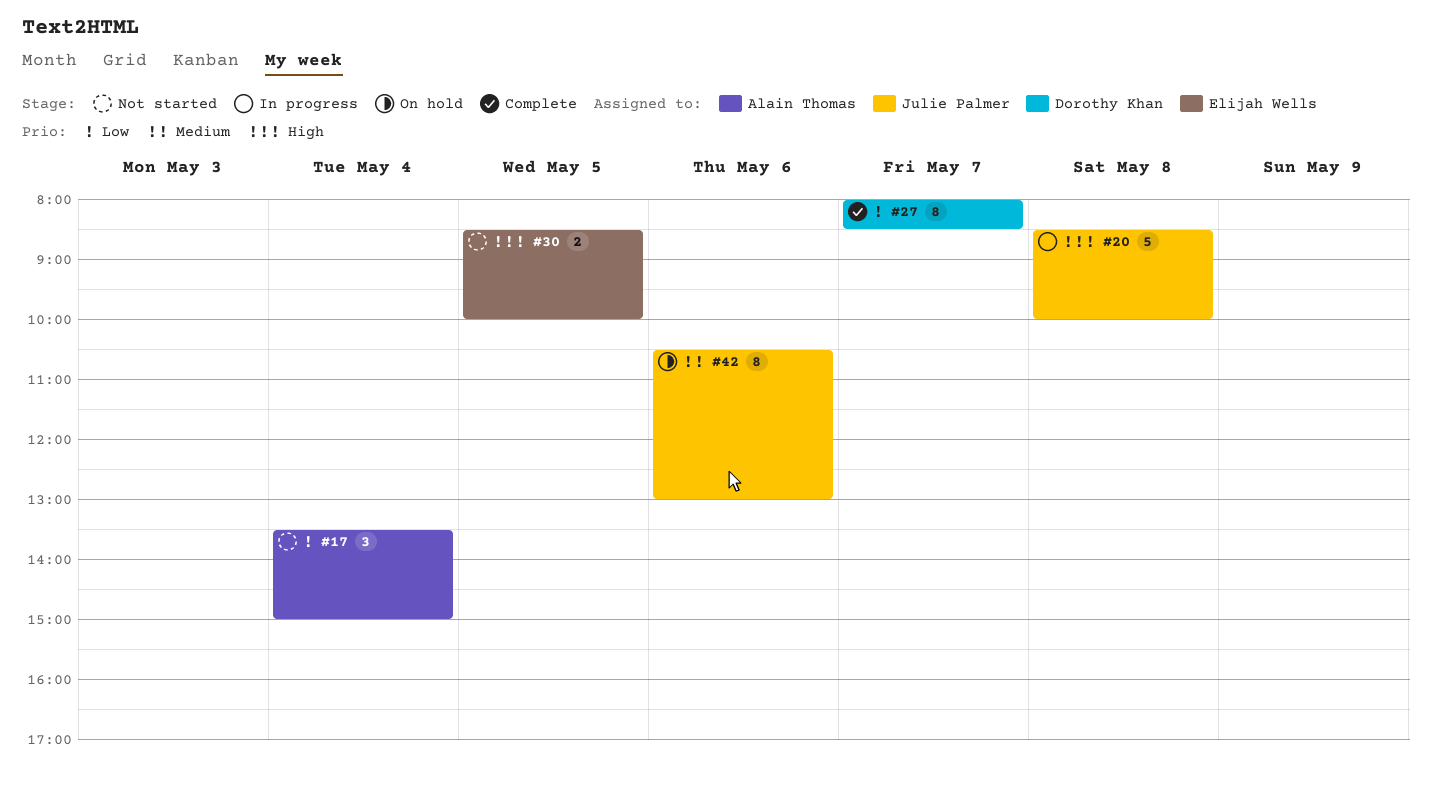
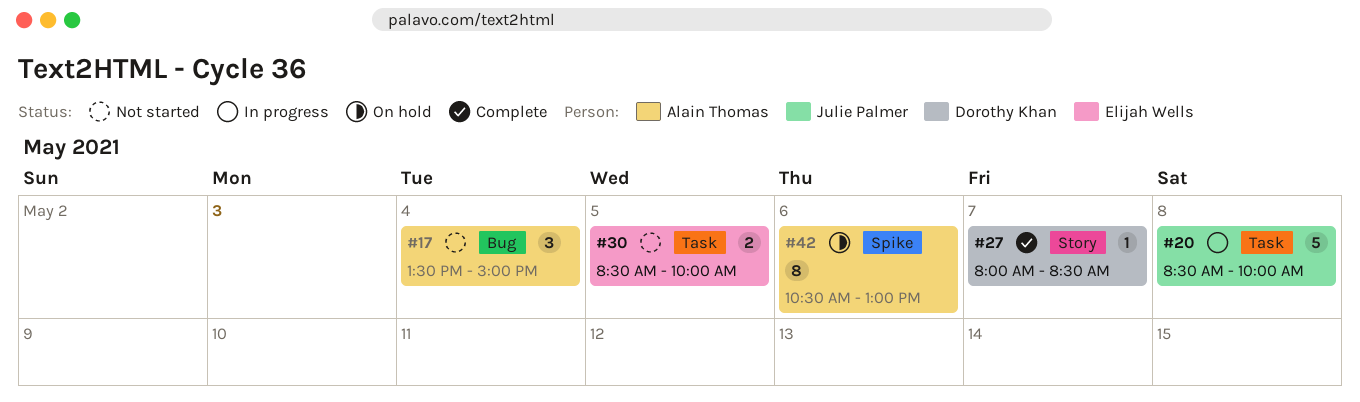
#27, estimate: 8 -> 1
#42, owner: Julie Palmer -> Alain Thomas

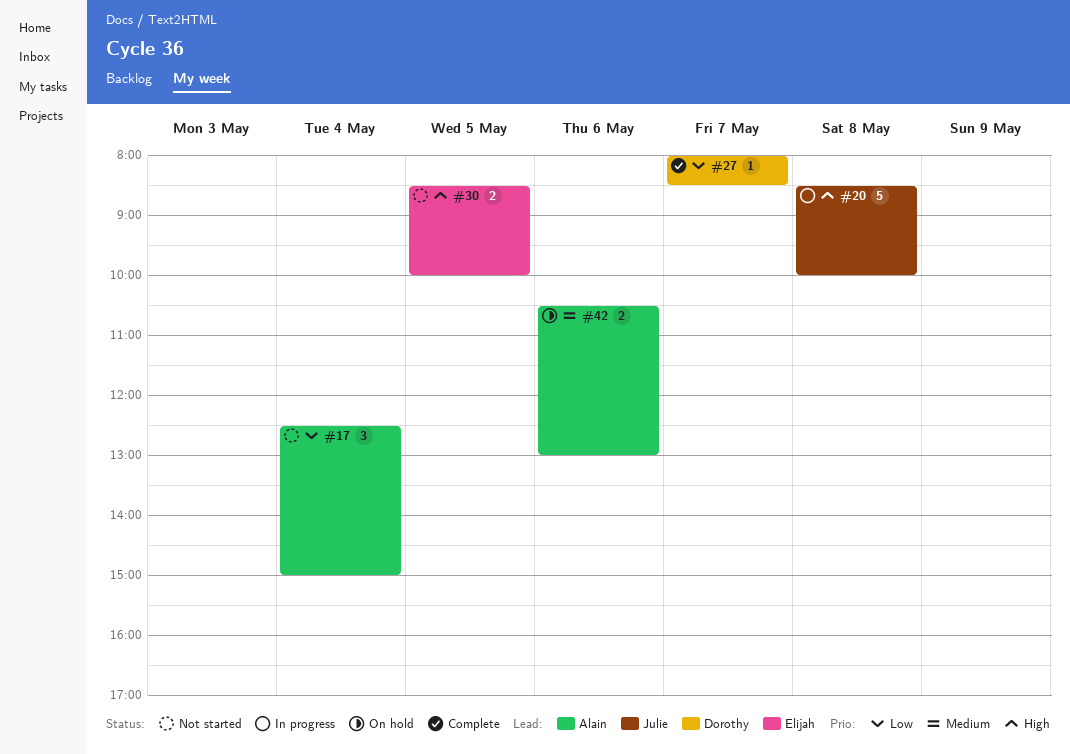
#17, begins: 13:30 -> 12:30
#42, estimate: 8 -> 2

